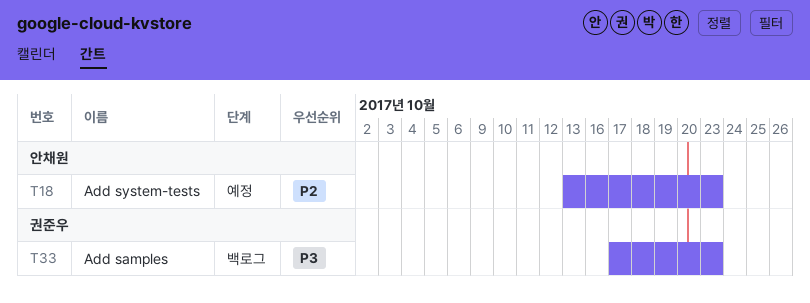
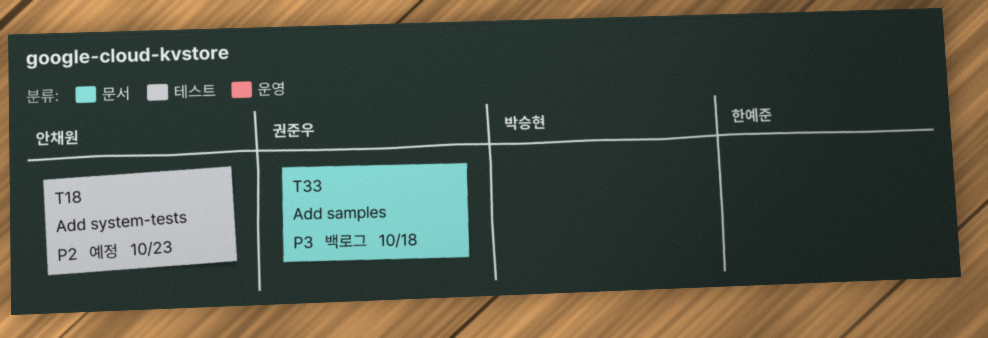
T33, due: Oct 23 -> Oct 18

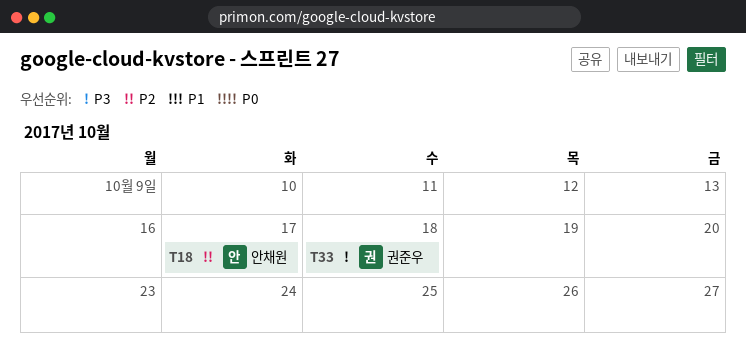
T18, due: Oct 23 -> Oct 17

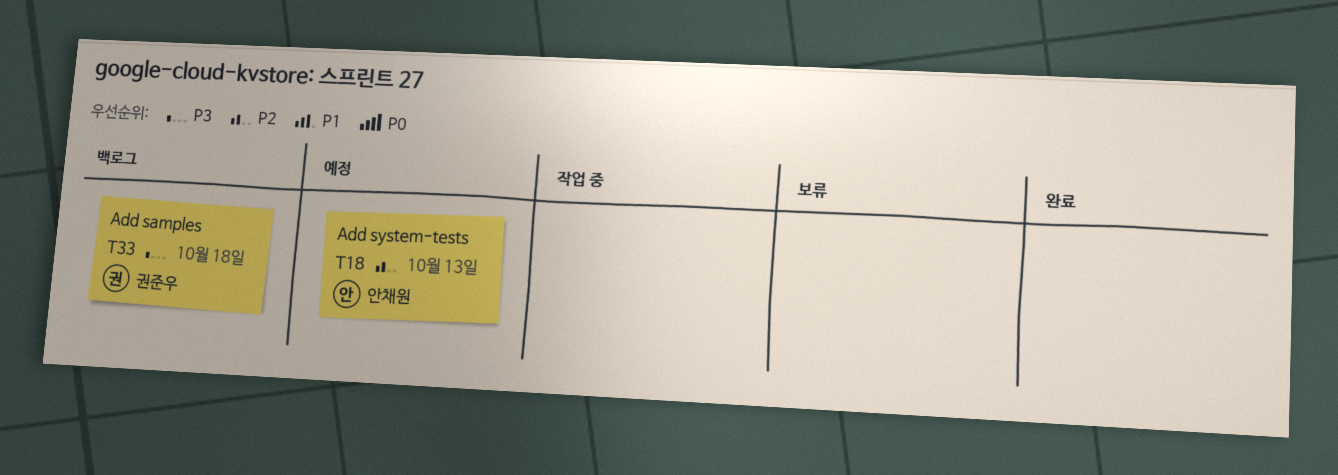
T18, due: Oct 17 -> Oct 13

